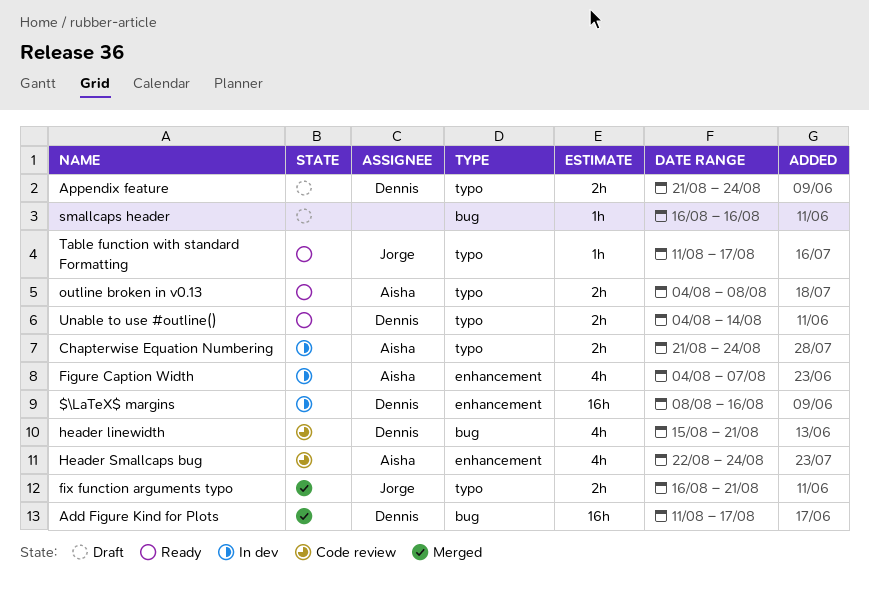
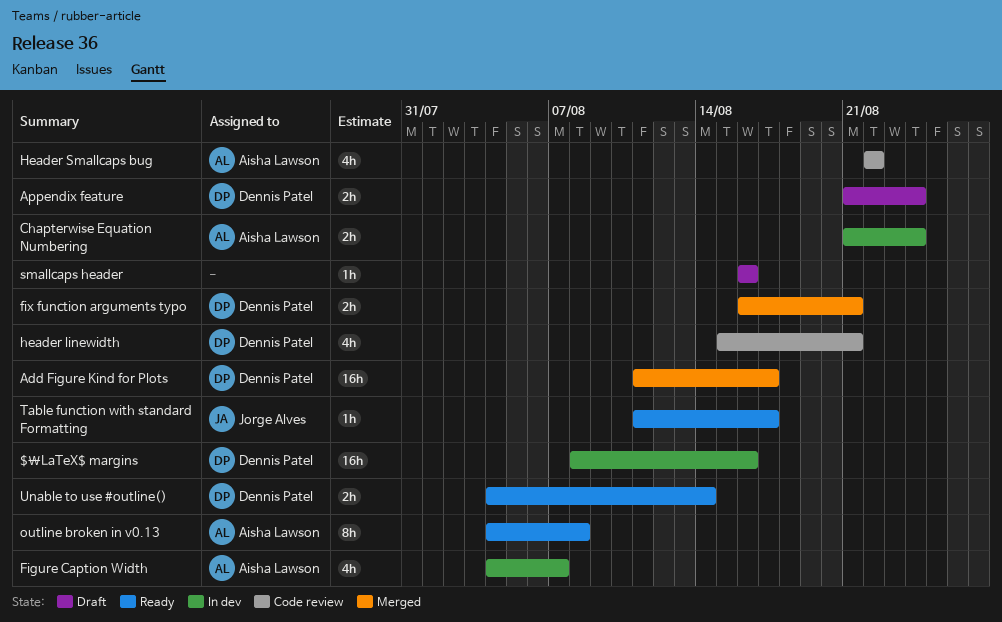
fix function arguments typo, owner: Jorge Alves -> Dennis Patel
Header Smallcaps bug, due: Aug 24 -> Aug 22
outline broken in v0.13, estimate: 2h -> 8h

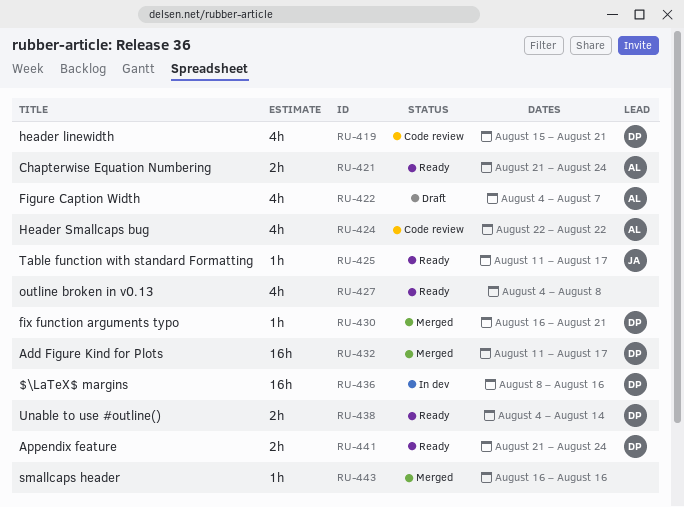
Appendix feature, status: Draft -> Ready
Chapterwise Equation Numbering, status: In dev -> Ready
Figure Caption Width, status: In dev -> Draft
fix function arguments typo, estimate: 2h -> 1h
outline broken in v0.13, owner: Aisha Lawson -> none
outline broken in v0.13, estimate: 8h -> 4h
smallcaps header, status: Draft -> Merged

